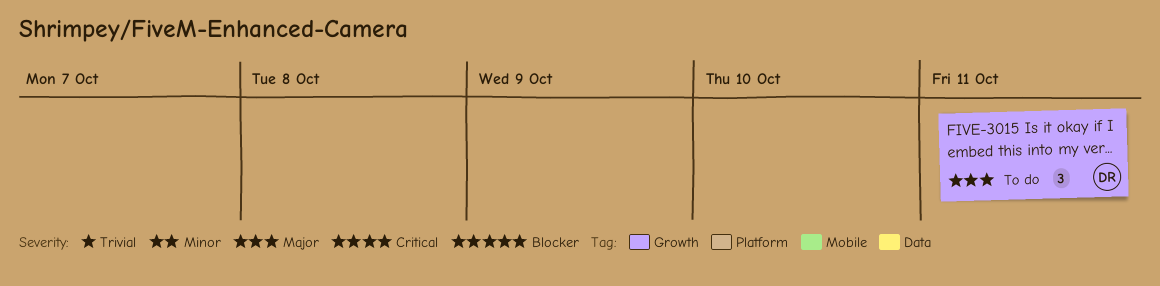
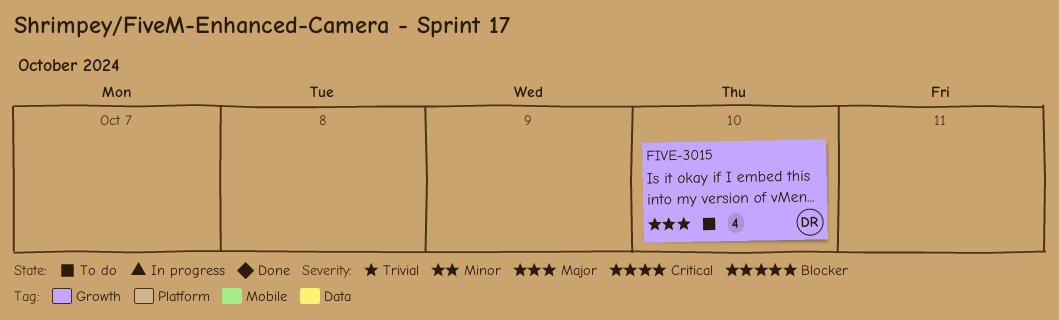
FIVE-3015, estimate: 3 -> 4
FIVE-3015, due: Oct 11 -> Oct 10

